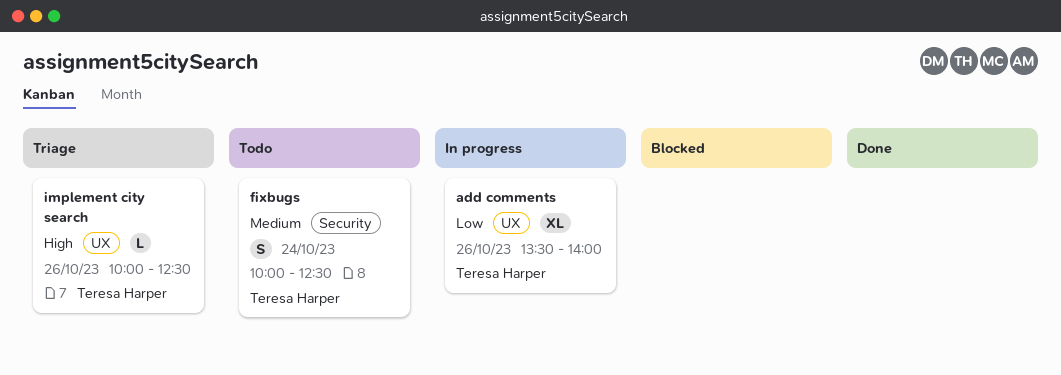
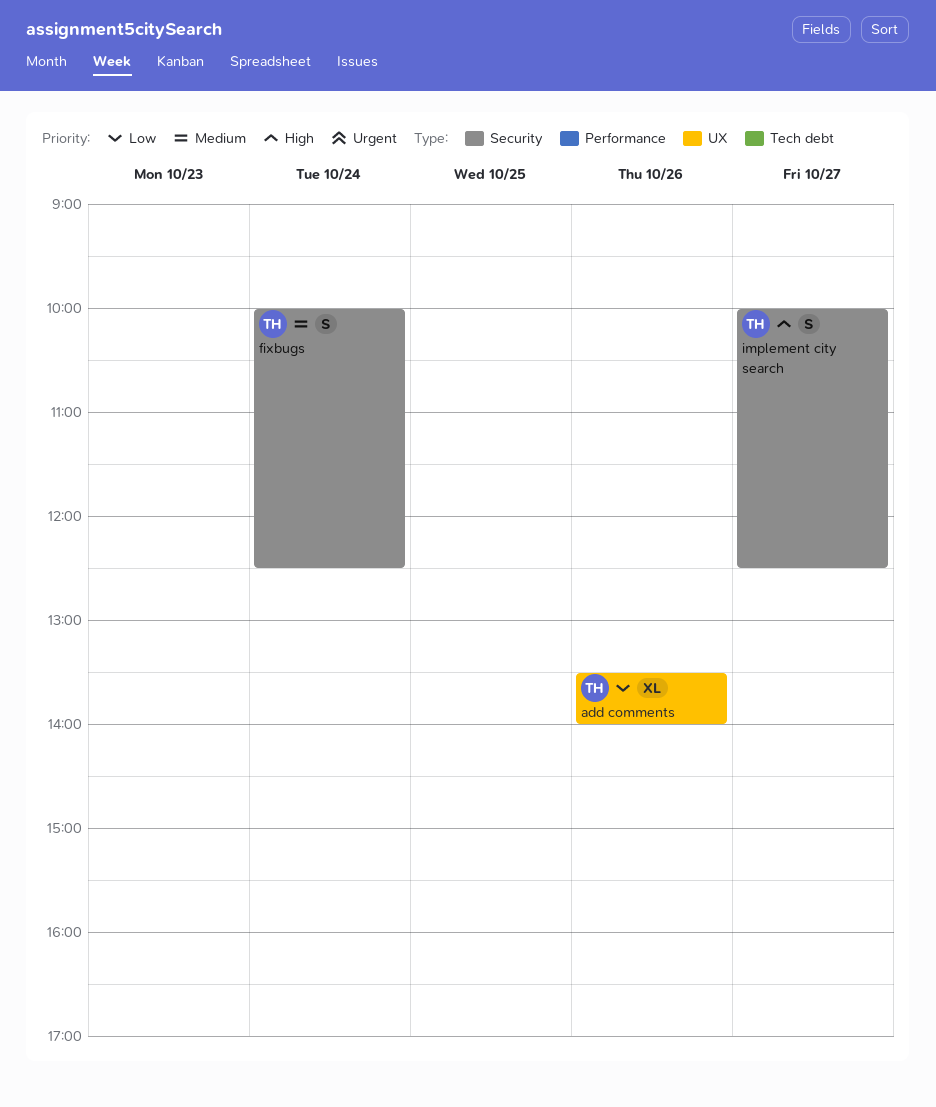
implement city search, label: UX -> Security
implement city search, estimate: L -> S
implement city search, day: Oct 26 -> Oct 27

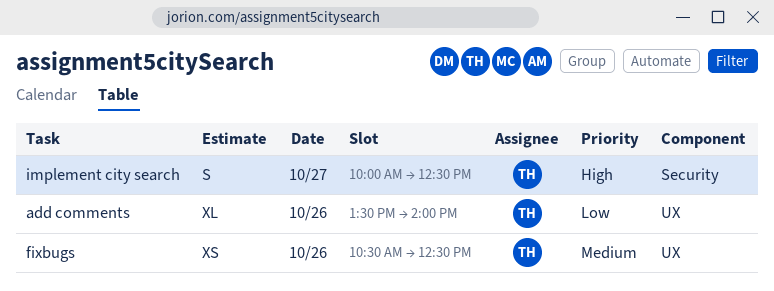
fixbugs, label: Security -> UX
fixbugs, estimate: S -> XS
fixbugs, day: Oct 24 -> Oct 26
fixbugs, begins: 10:00 -> 10:30

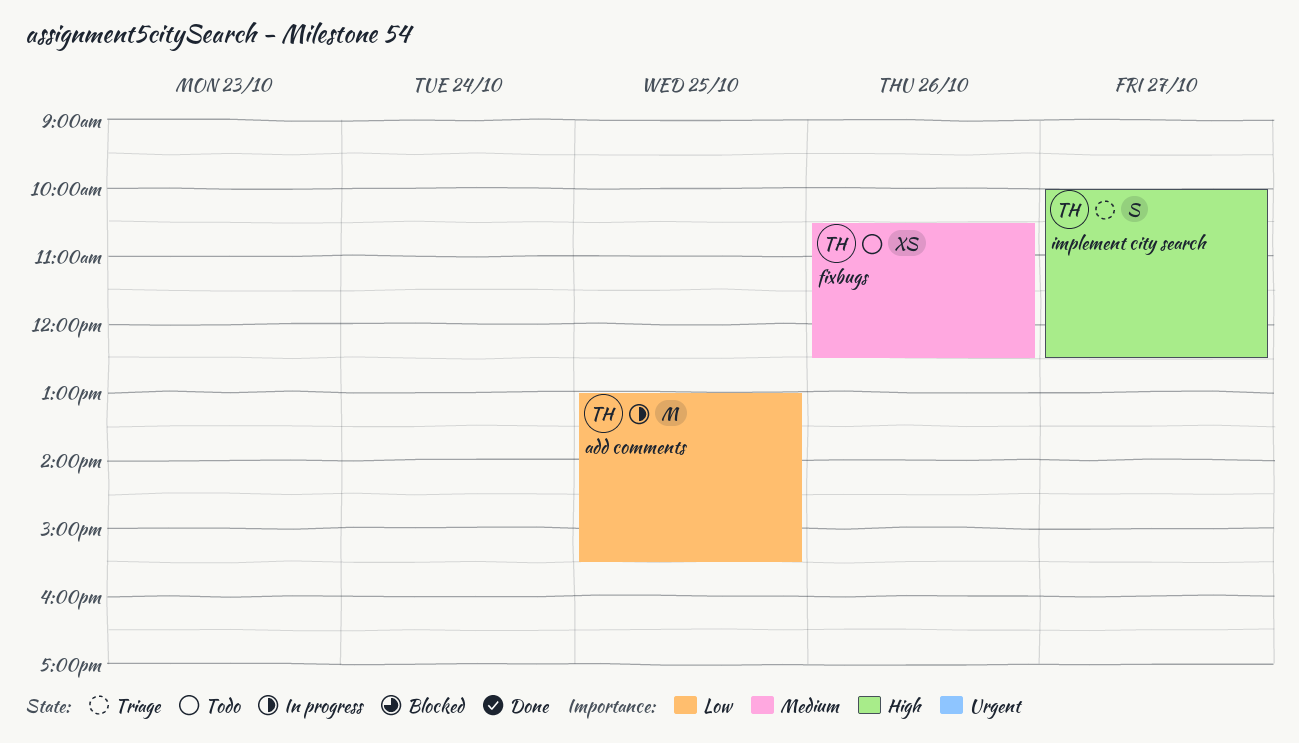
add comments, estimate: XL -> M
add comments, day: Oct 26 -> Oct 25
add comments, begins: 13:30 -> 13:00
add comments, ends: 14:00 -> 15:30

